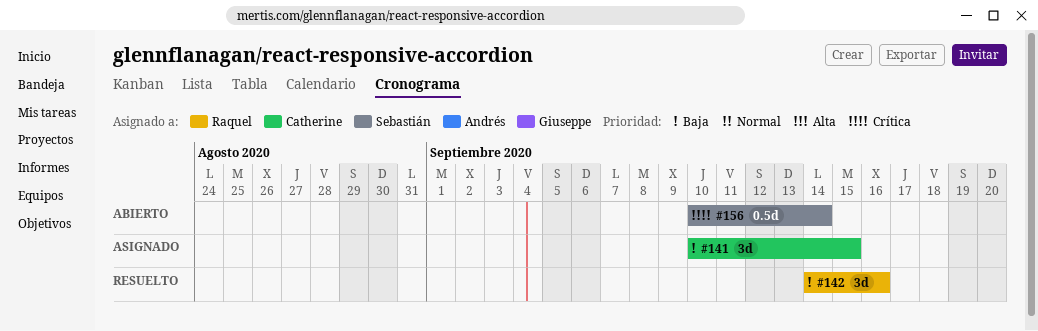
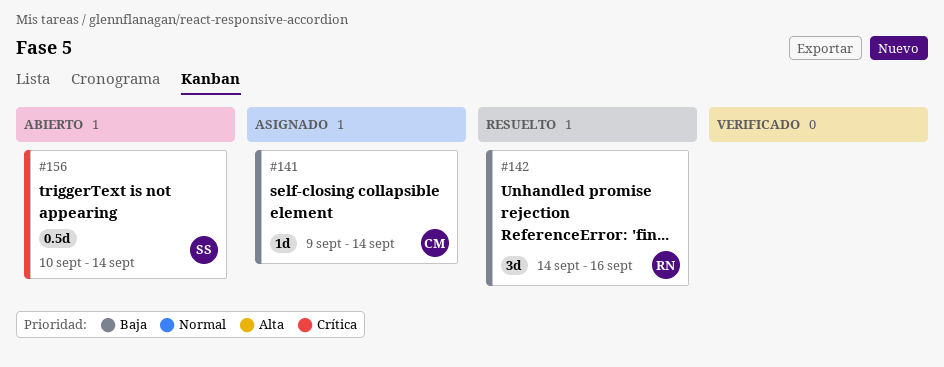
#141, estimate: 3d -> 1d
#141, start: Sep 10 -> Sep 9
#141, due: Sep 15 -> Sep 14

